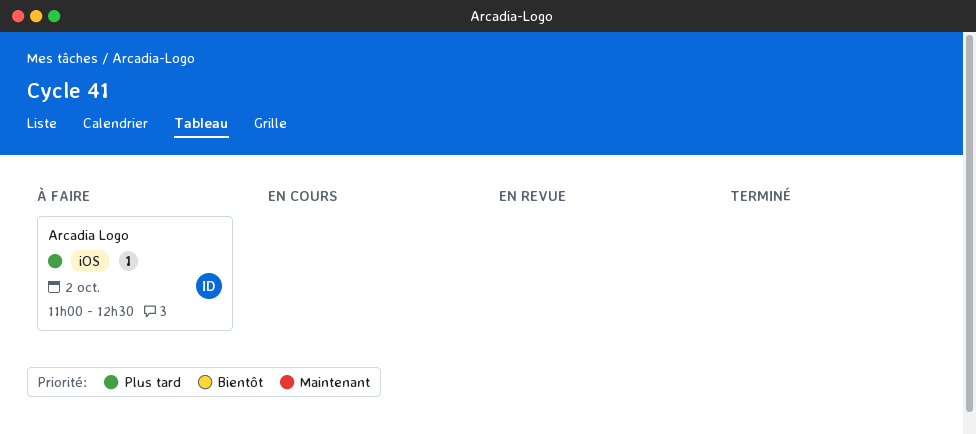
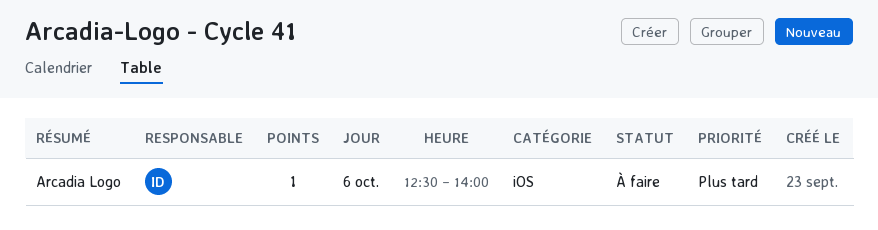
Arcadia Logo, day: Oct 2 -> Oct 6
Arcadia Logo, begins: 11:00 -> 12:30
Arcadia Logo, ends: 12:30 -> 14:00

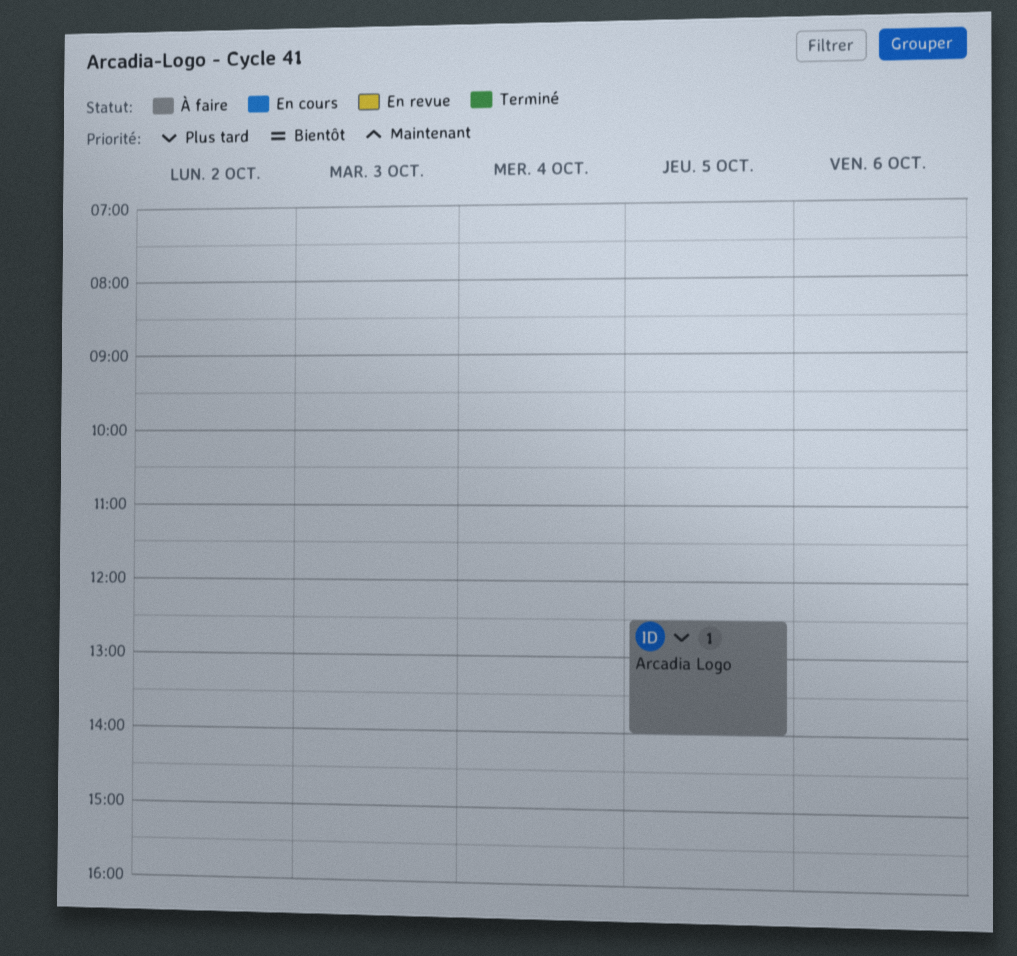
Arcadia Logo, day: Oct 6 -> Oct 5

